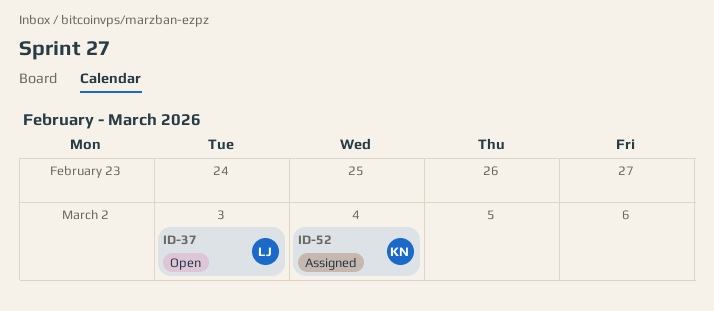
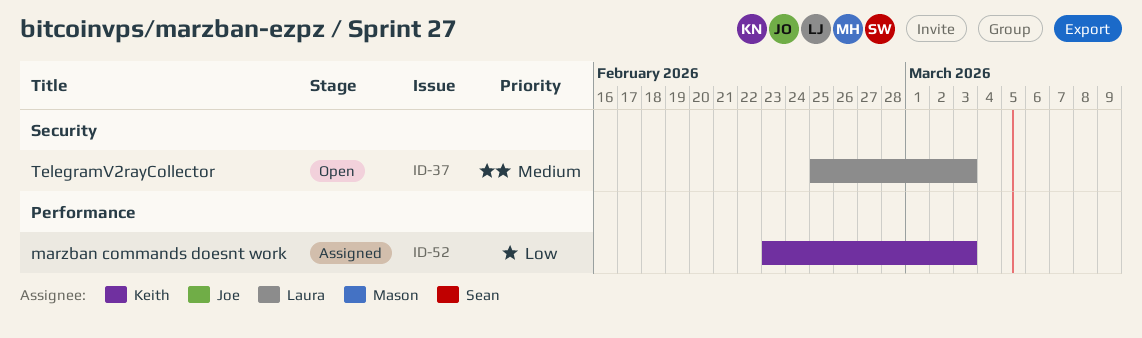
ID-52, due: Mar 4 -> Mar 3

